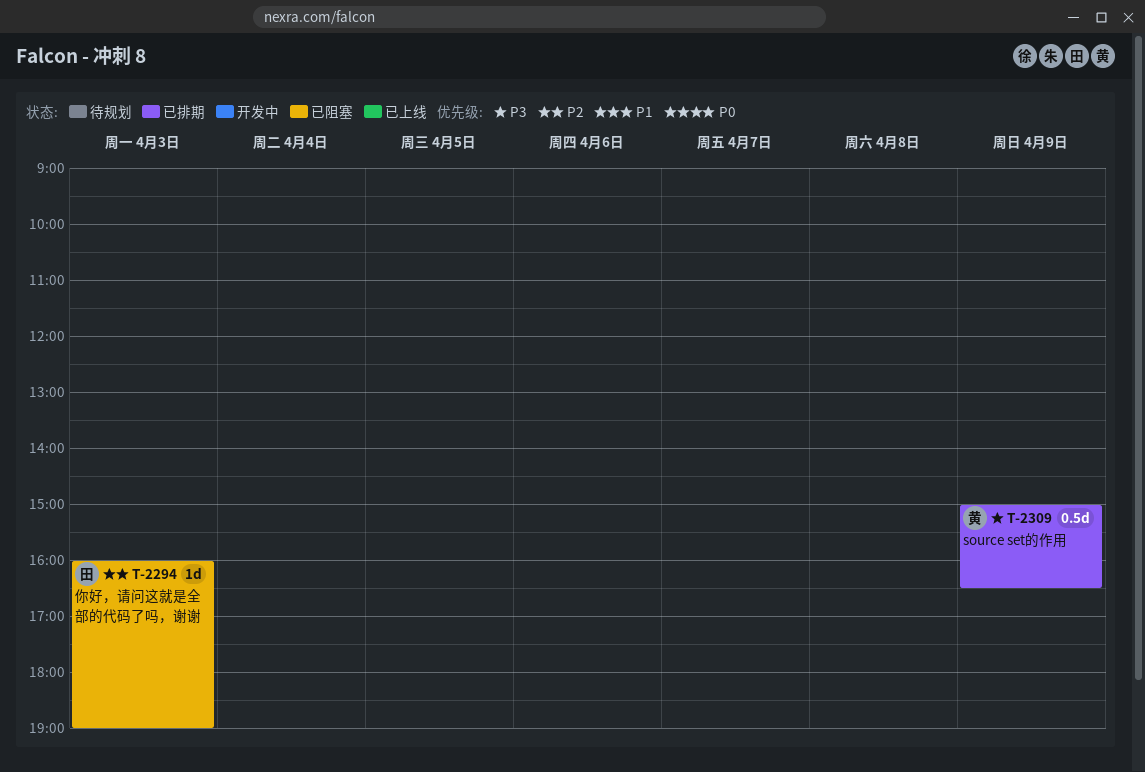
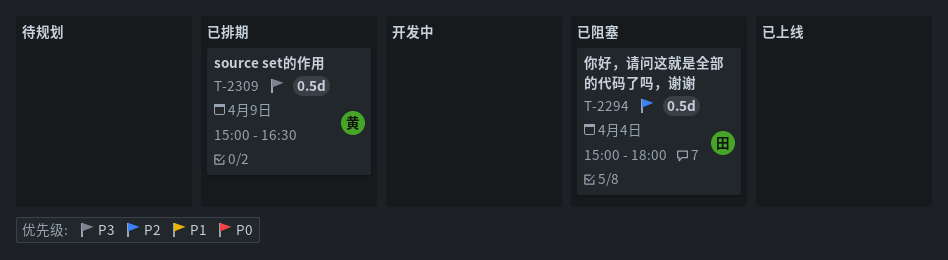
T-2294, estimate: 1d -> 0.5d
T-2294, day: Apr 3 -> Apr 4
T-2294, begins: 16:00 -> 15:00
T-2294, ends: 19:00 -> 18:00

